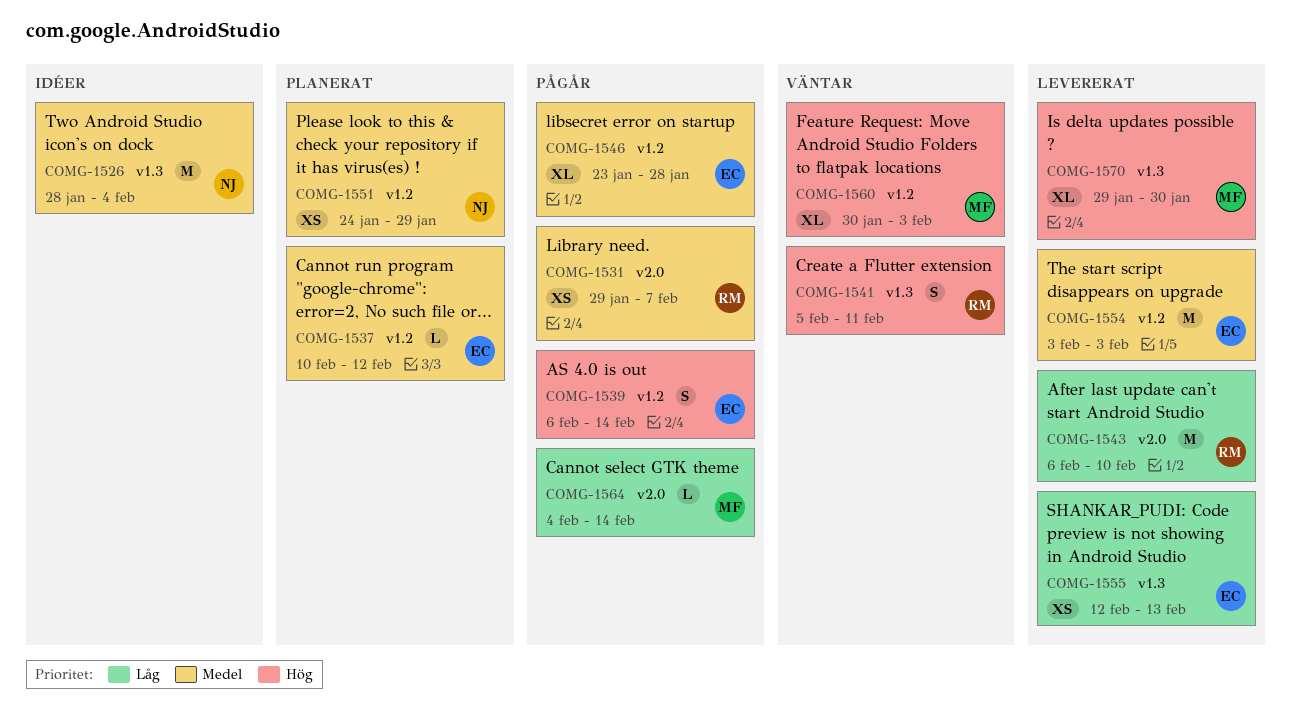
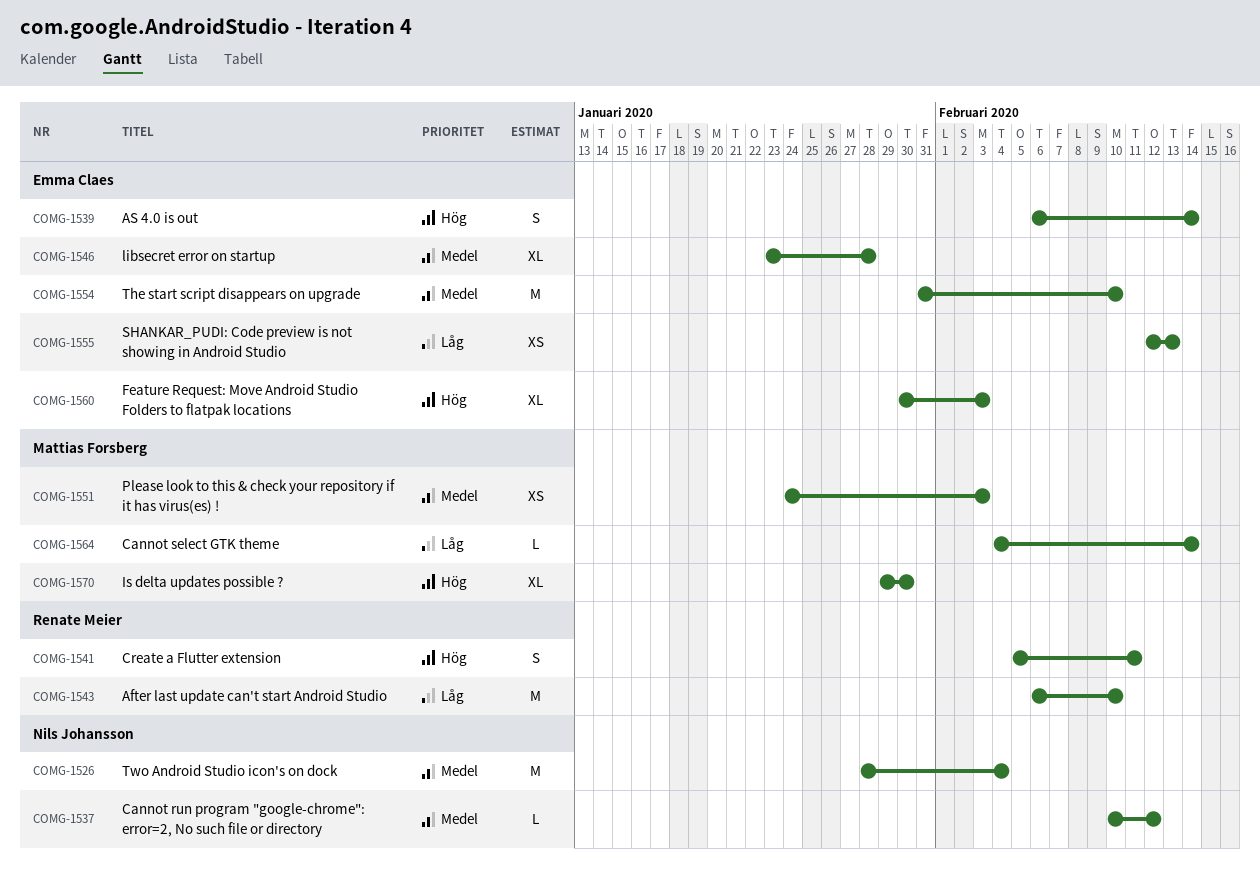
COMG-1531: present -> none
COMG-1537, owner: Emma Claes -> Nils Johansson
COMG-1551, owner: Nils Johansson -> Mattias Forsberg
COMG-1551, due: Jan 29 -> Feb 3
COMG-1554, start: Feb 3 -> Jan 31
COMG-1554, due: Feb 3 -> Feb 10
COMG-1560, owner: Mattias Forsberg -> Emma Claes

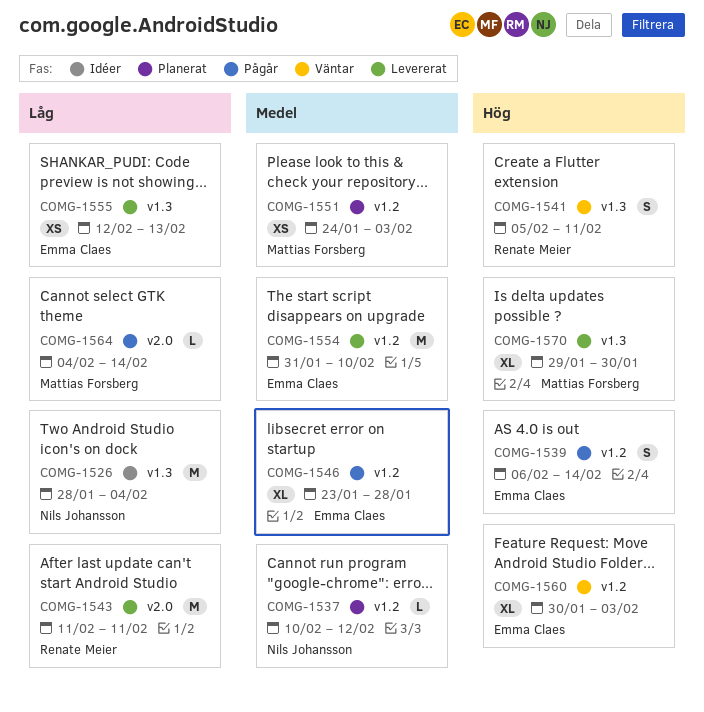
COMG-1526, priority: Medel -> Låg
COMG-1543, start: Feb 6 -> Feb 11
COMG-1543, due: Feb 10 -> Feb 11

